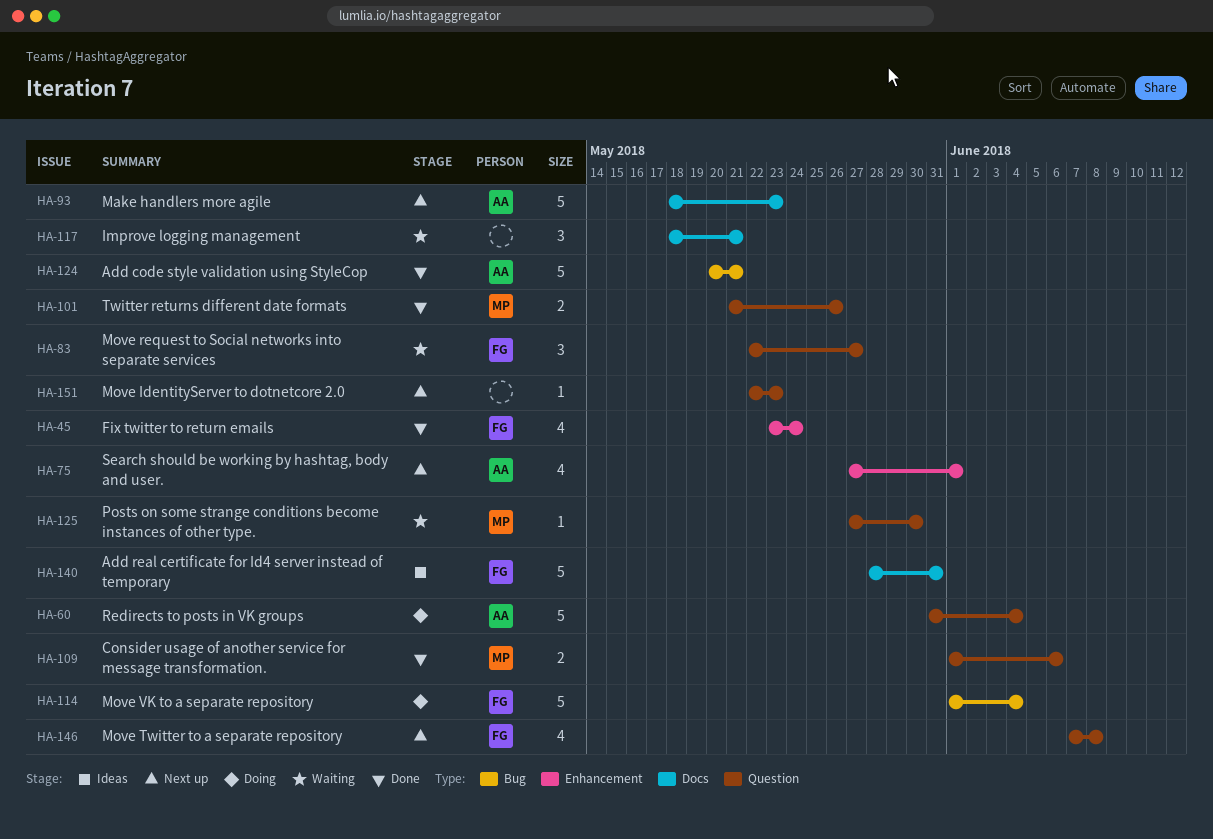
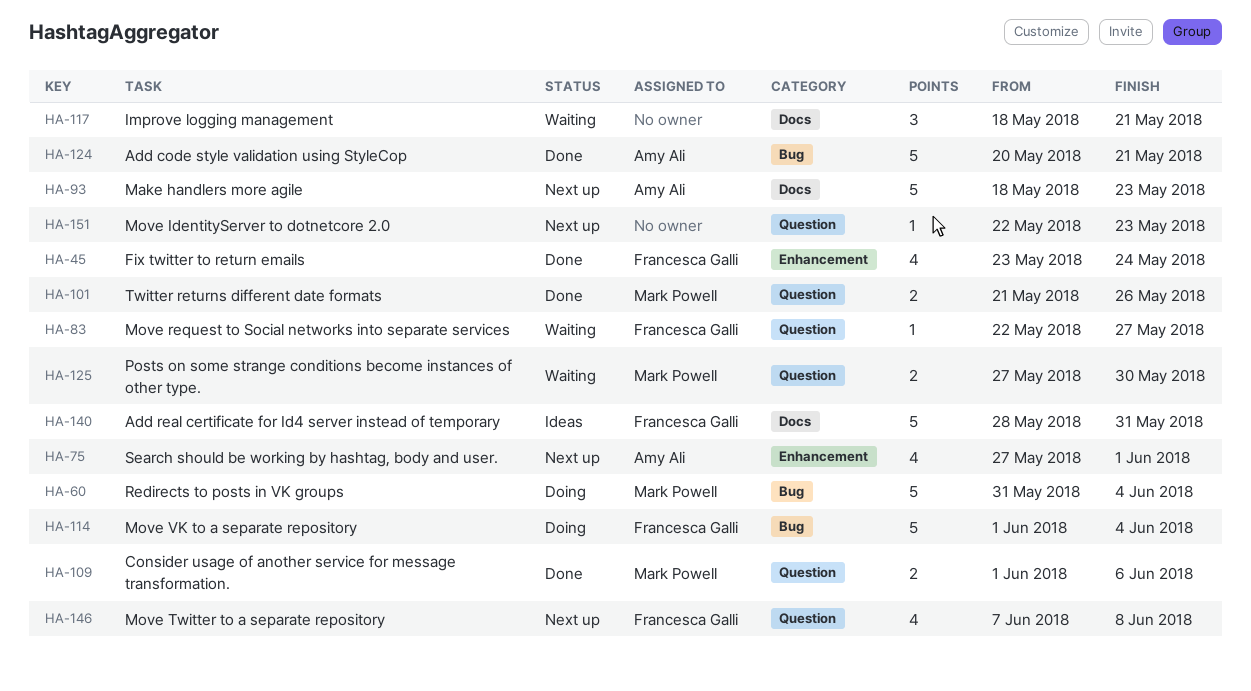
HA-60, owner: Amy Ali -> Mark Powell
HA-60, label: Question -> Bug
HA-83, estimate: 3 -> 1
HA-125, estimate: 1 -> 2

